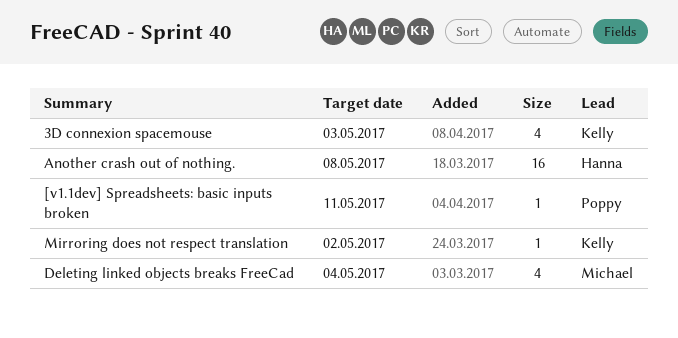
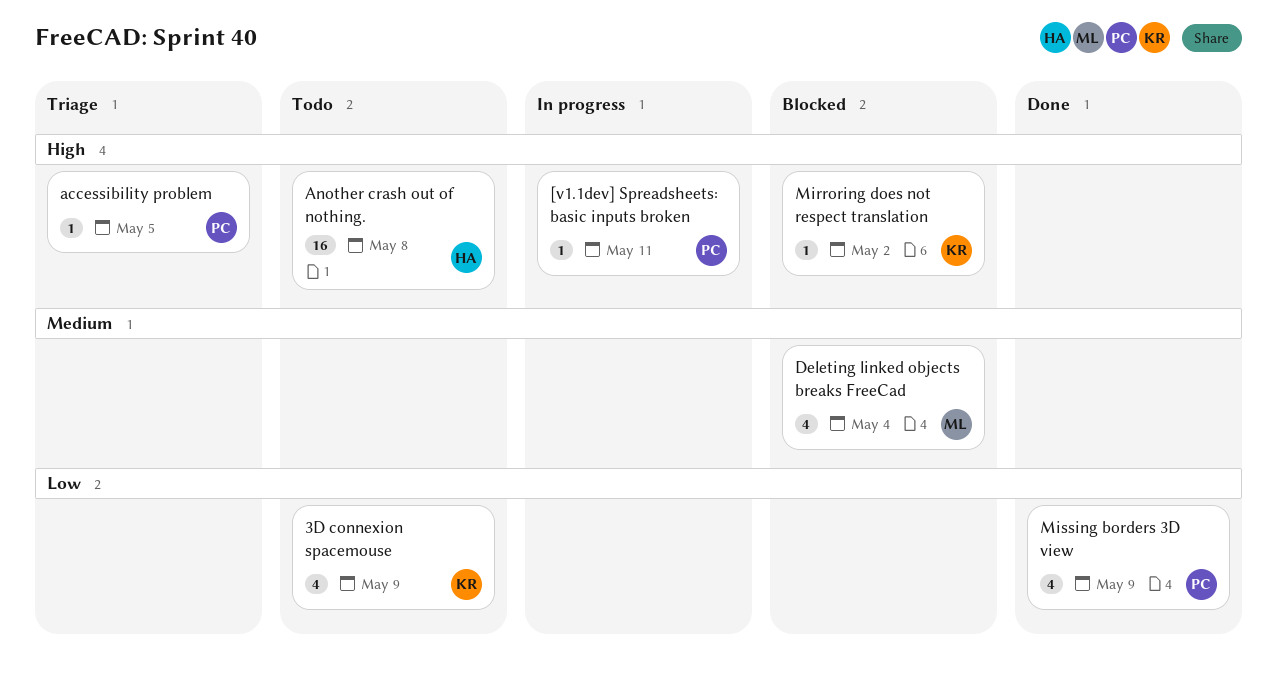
3D connexion spacemouse, due: May 3 -> May 9
accessibility problem: none -> present
Missing borders 3D view: none -> present

